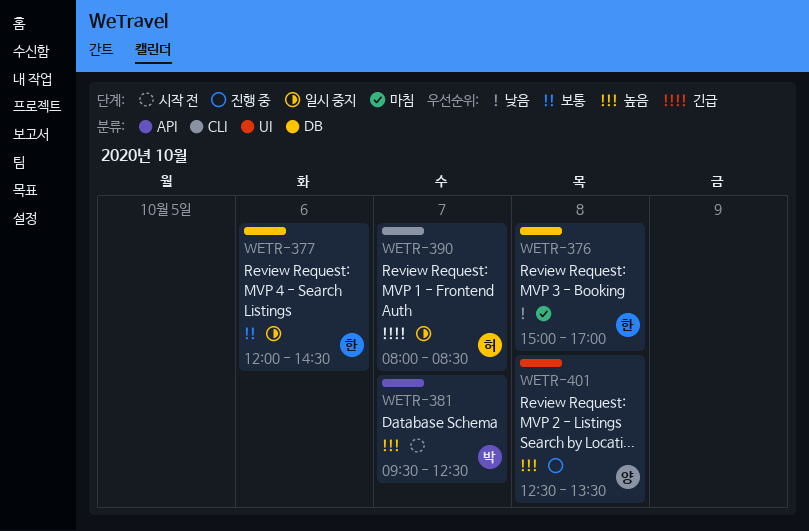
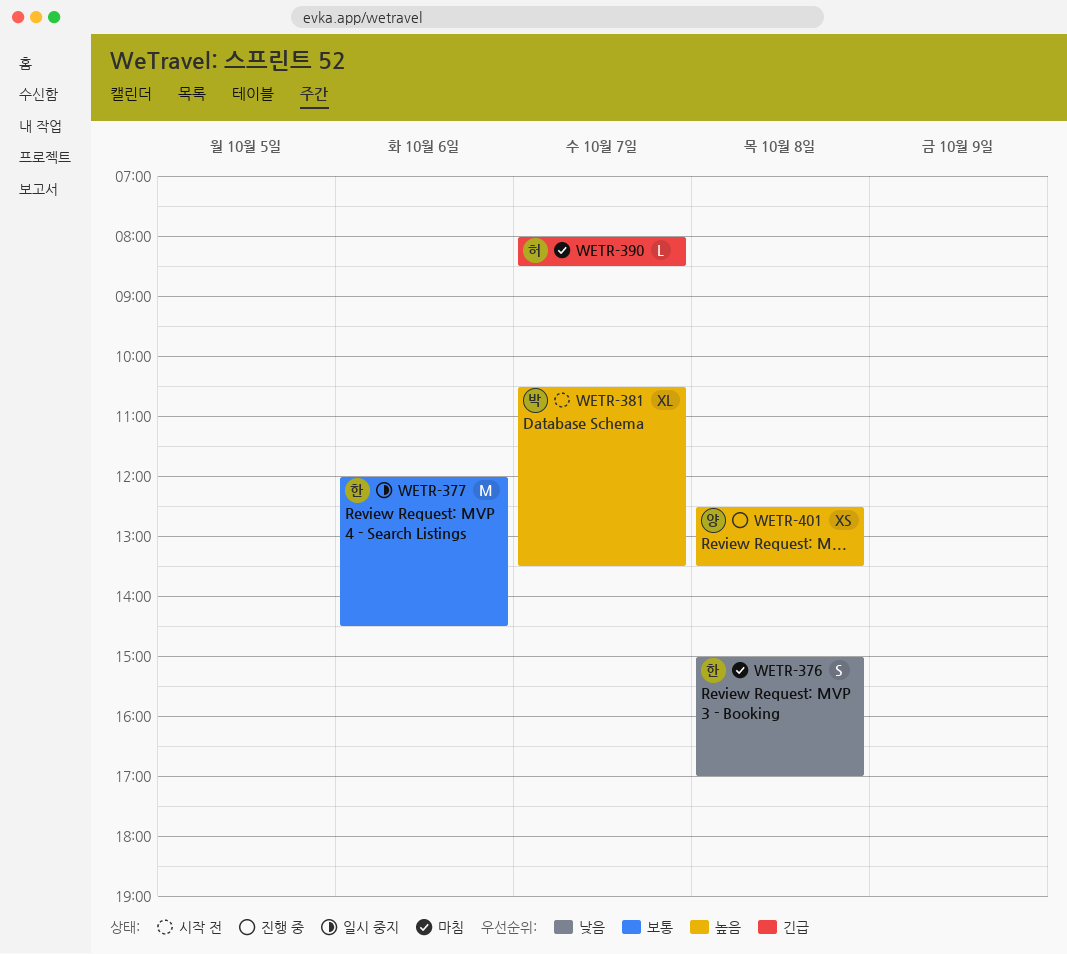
WETR-381, begins: 09:30 -> 10:30
WETR-381, ends: 12:30 -> 13:30
WETR-390, status: 일시 중지 -> 마침

